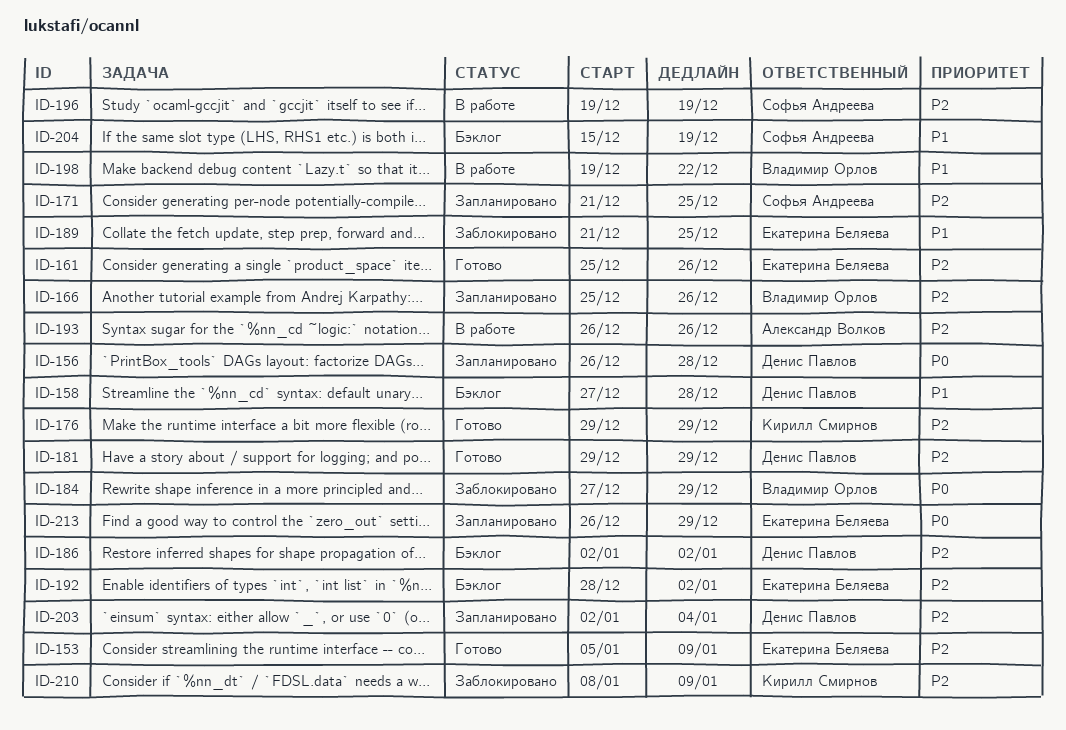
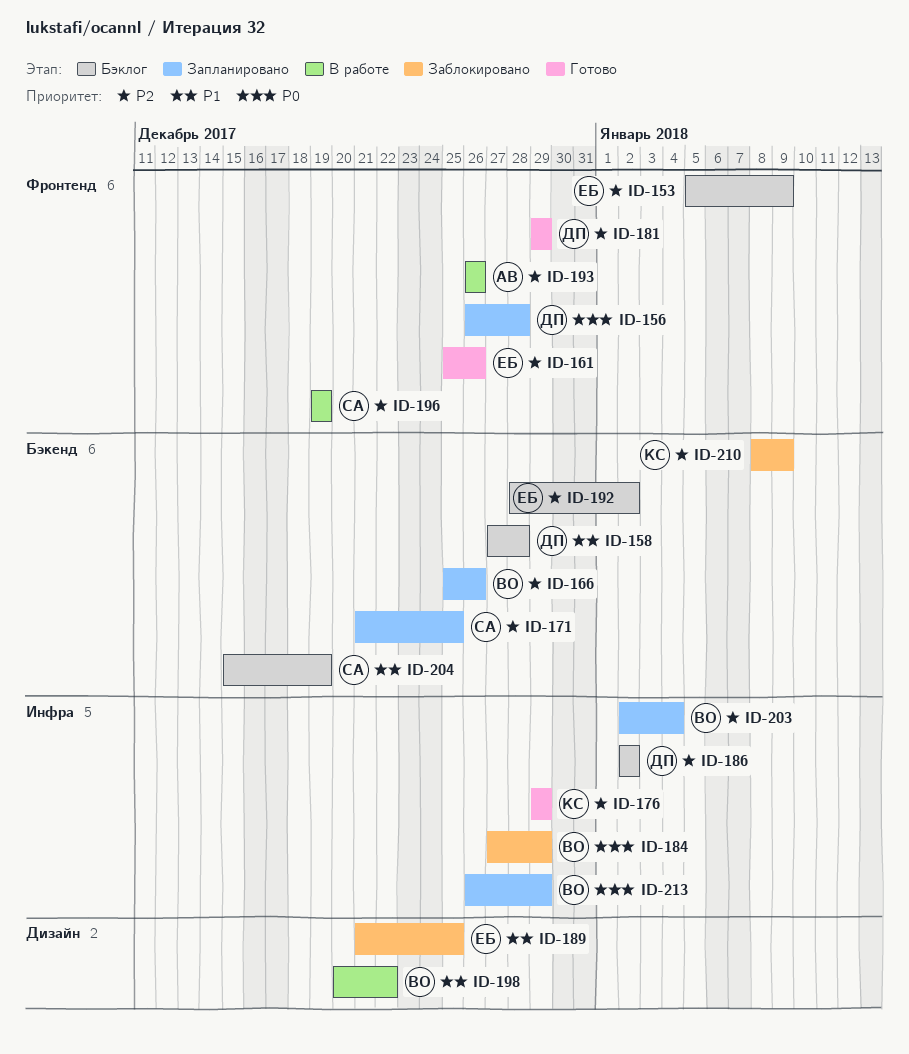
ID-153, status: Готово -> Бэклог
ID-198, start: Dec 19 -> Dec 20
ID-203, owner: Денис Павлов -> Владимир Орлов
ID-213, owner: Екатерина Беляева -> Владимир Орлов

